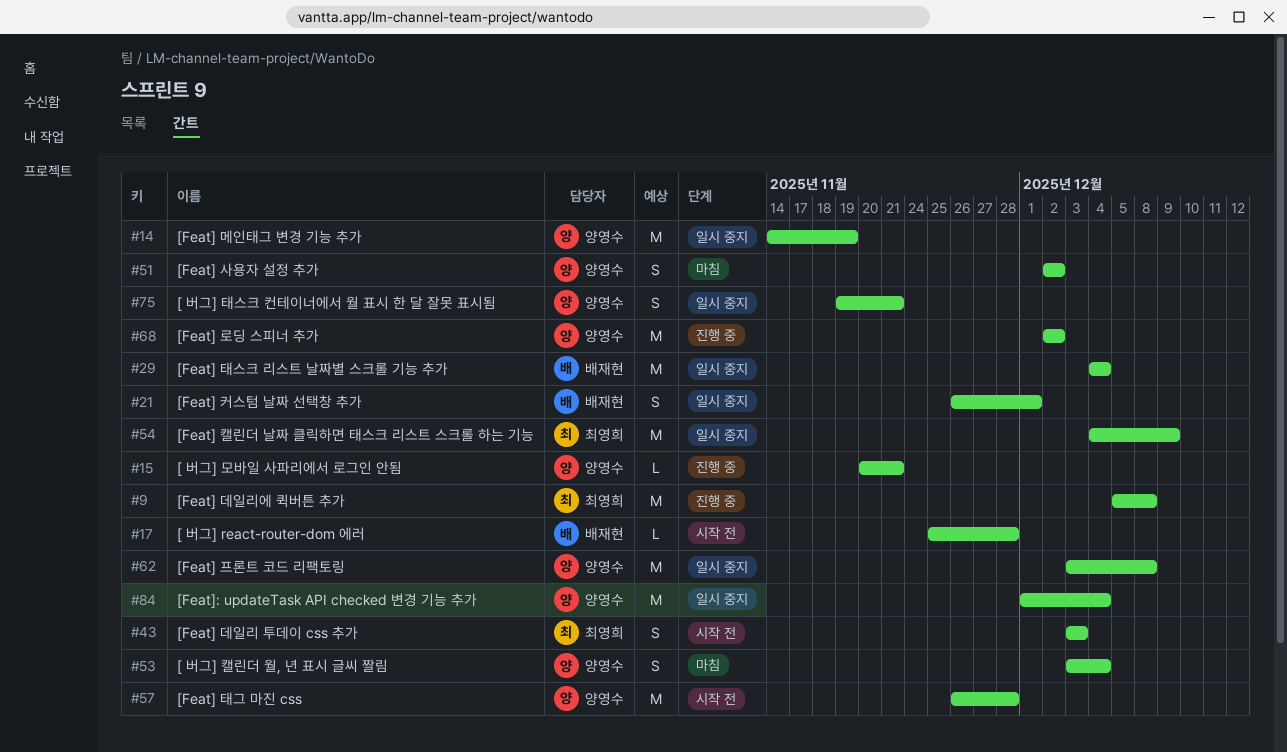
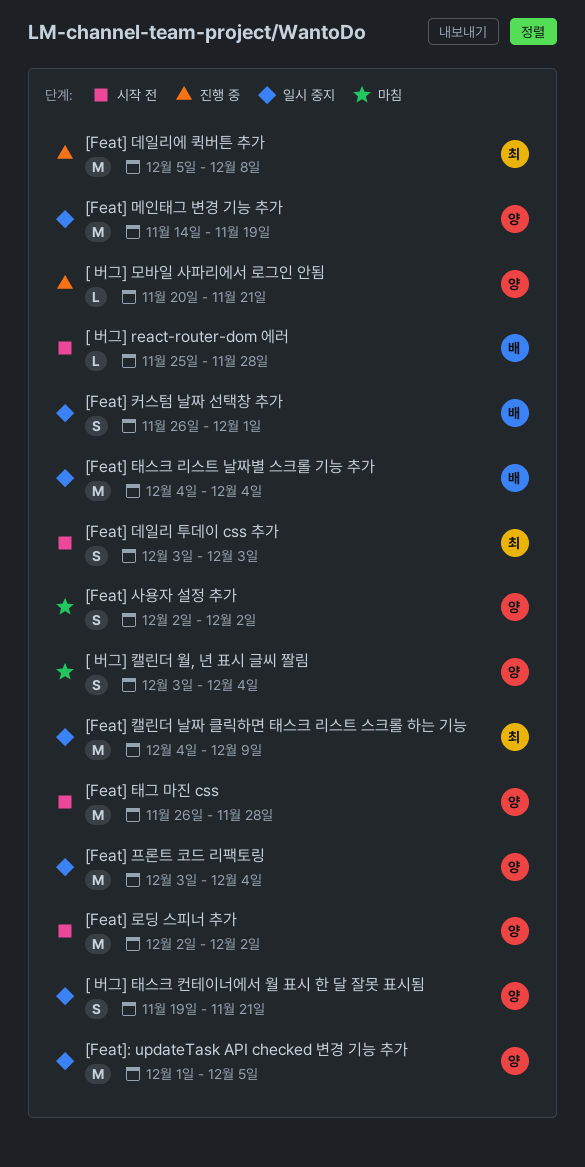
[Feat] 로딩 스피너 추가, status: 진행 중 -> 시작 전
[Feat] 프론트 코드 리팩토링, due: Dec 8 -> Dec 4
[Feat]: updateTask API checked 변경 기능 추가, due: Dec 4 -> Dec 5

